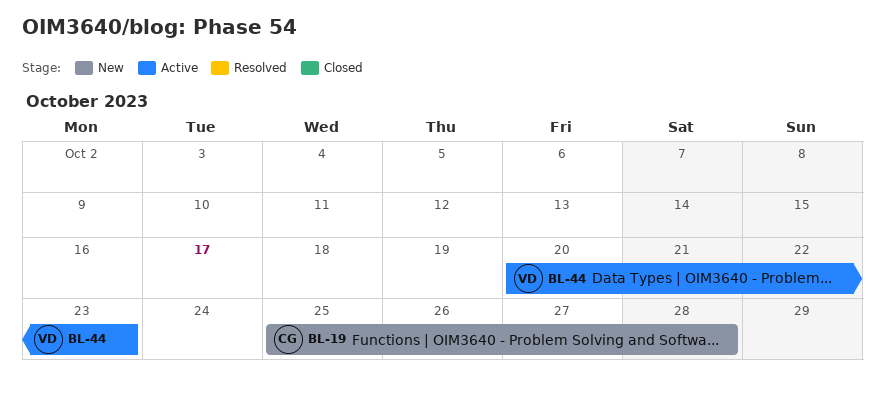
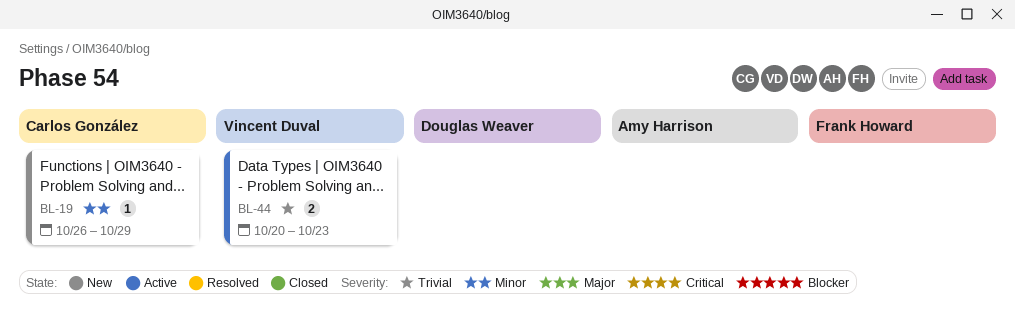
BL-19, start: Oct 25 -> Oct 26
BL-19, due: Oct 28 -> Oct 29

